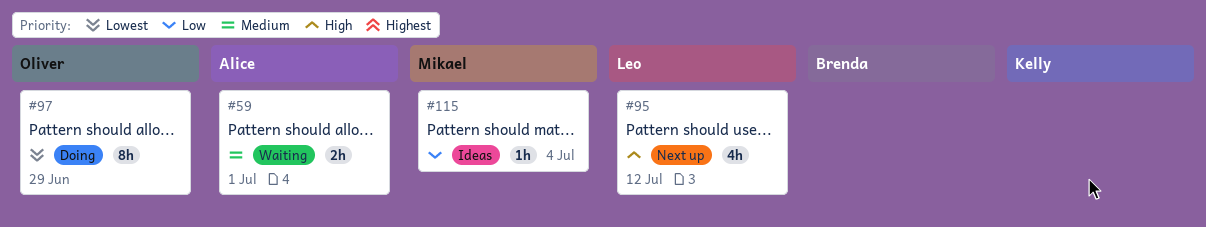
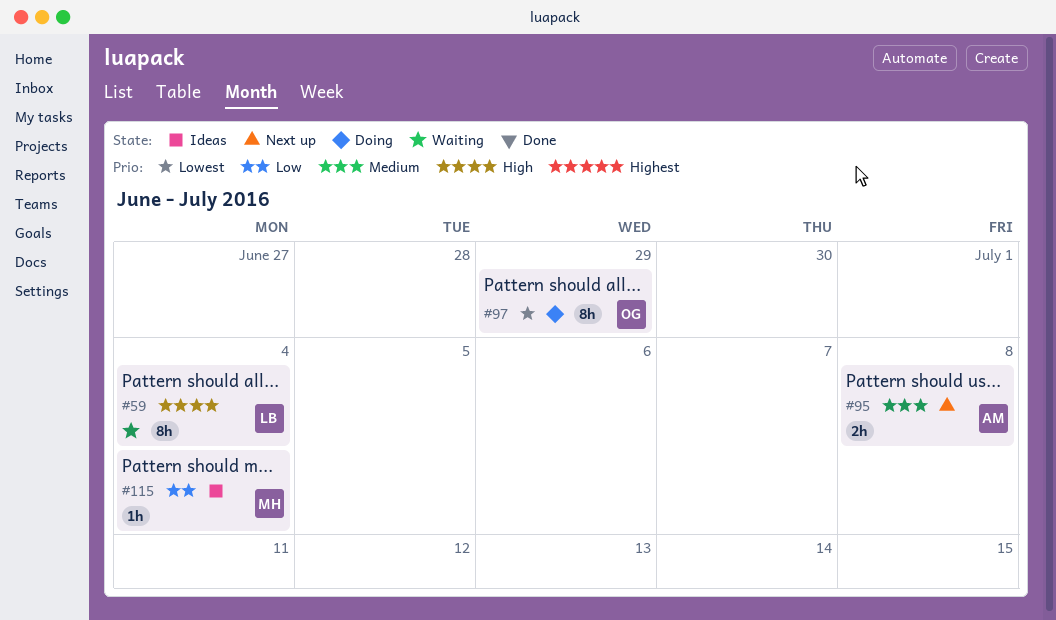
#59, owner: Alice -> Leo
#59, priority: Medium -> High
#59, estimate: 2h -> 8h
#59, due: Jul 1 -> Jul 4
#95, owner: Leo -> Alice
#95, priority: High -> Medium
#95, estimate: 4h -> 2h
#95, due: Jul 12 -> Jul 8

